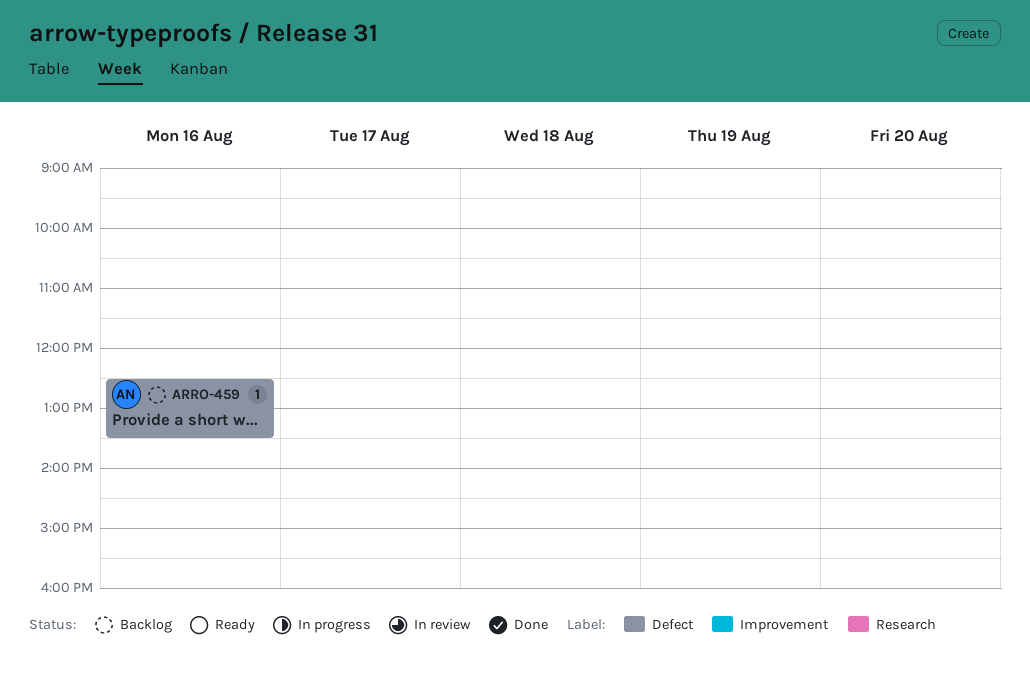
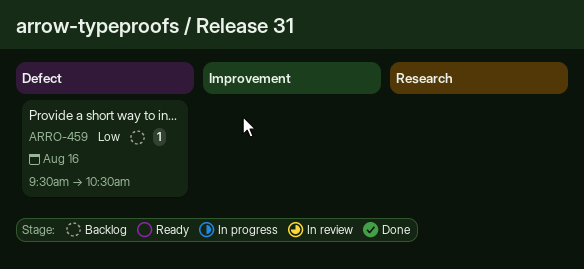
ARRO-459, begins: 12:30 -> 09:30
ARRO-459, ends: 13:30 -> 10:30

